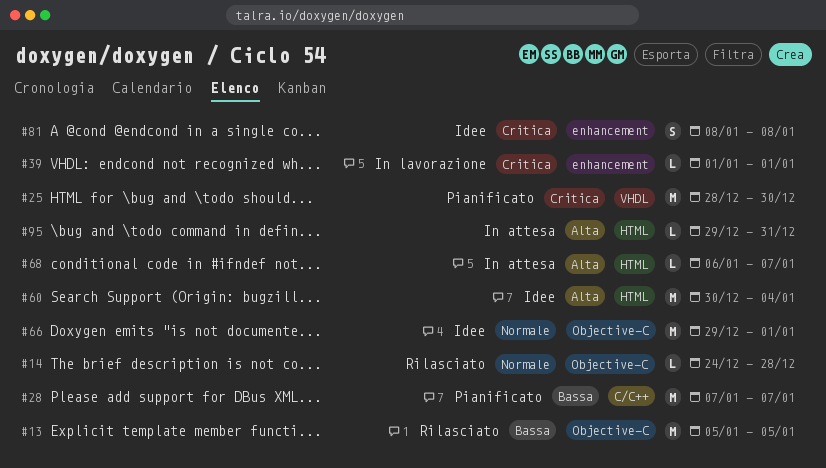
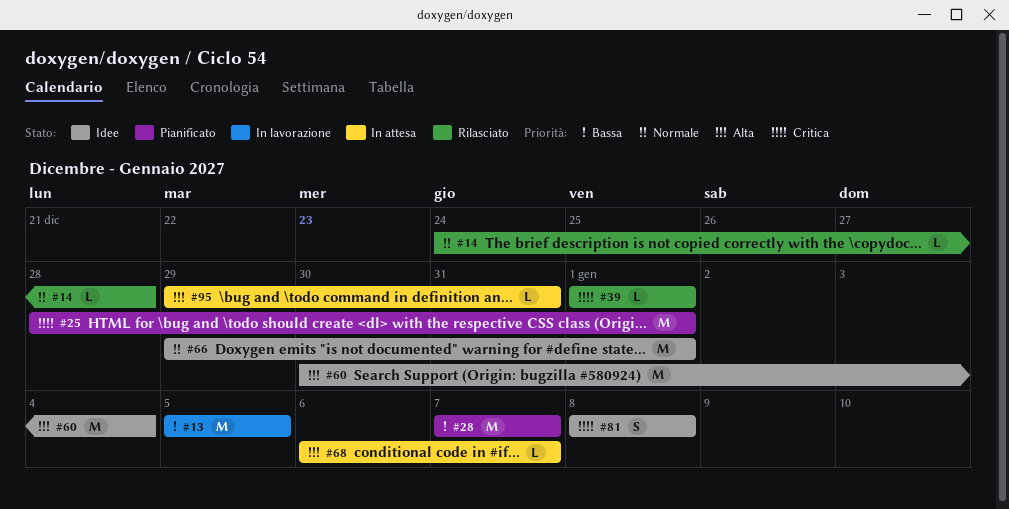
#13, status: Rilasciato -> In lavorazione
#25, due: Dec 30 -> Jan 1
#39, status: In lavorazione -> Rilasciato

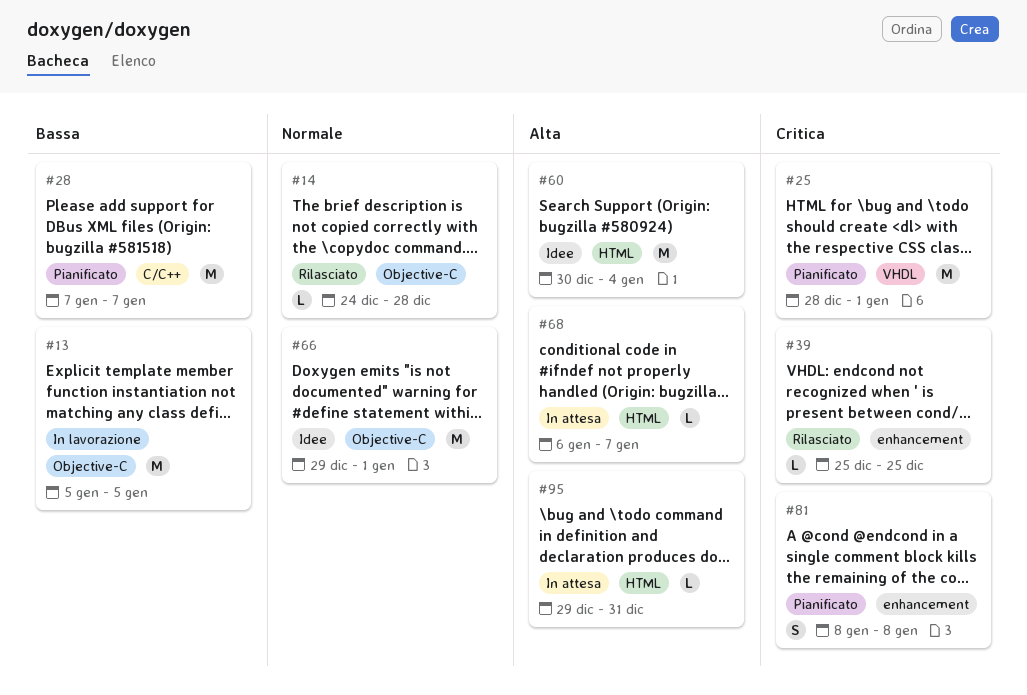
#39, start: Jan 1 -> Dec 25
#39, due: Jan 1 -> Dec 25
#81, status: Idee -> Pianificato

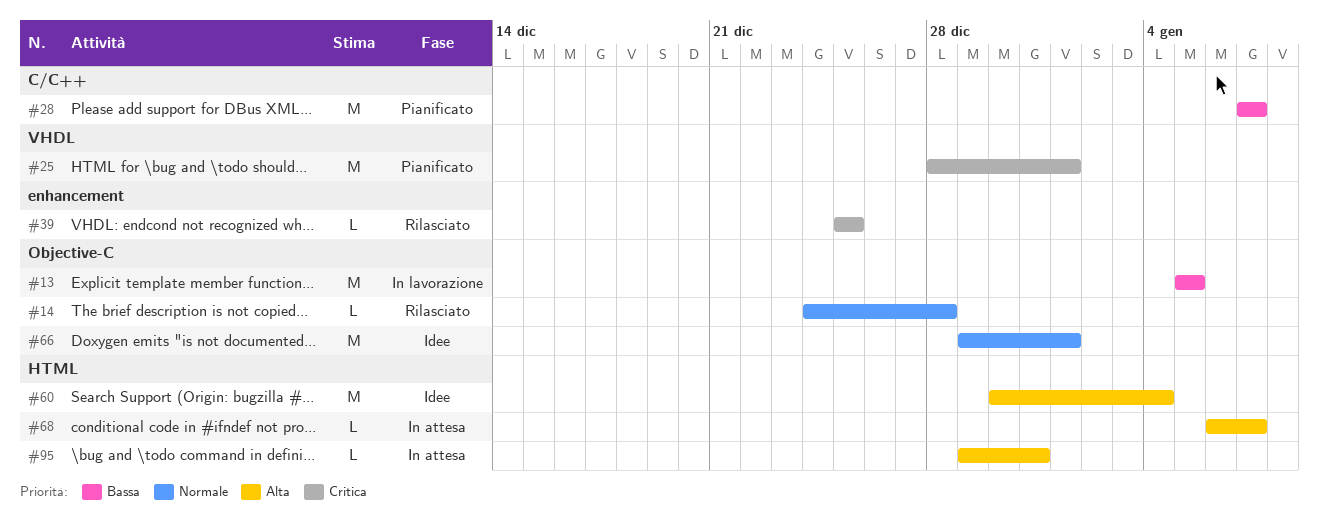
#81: present -> none

